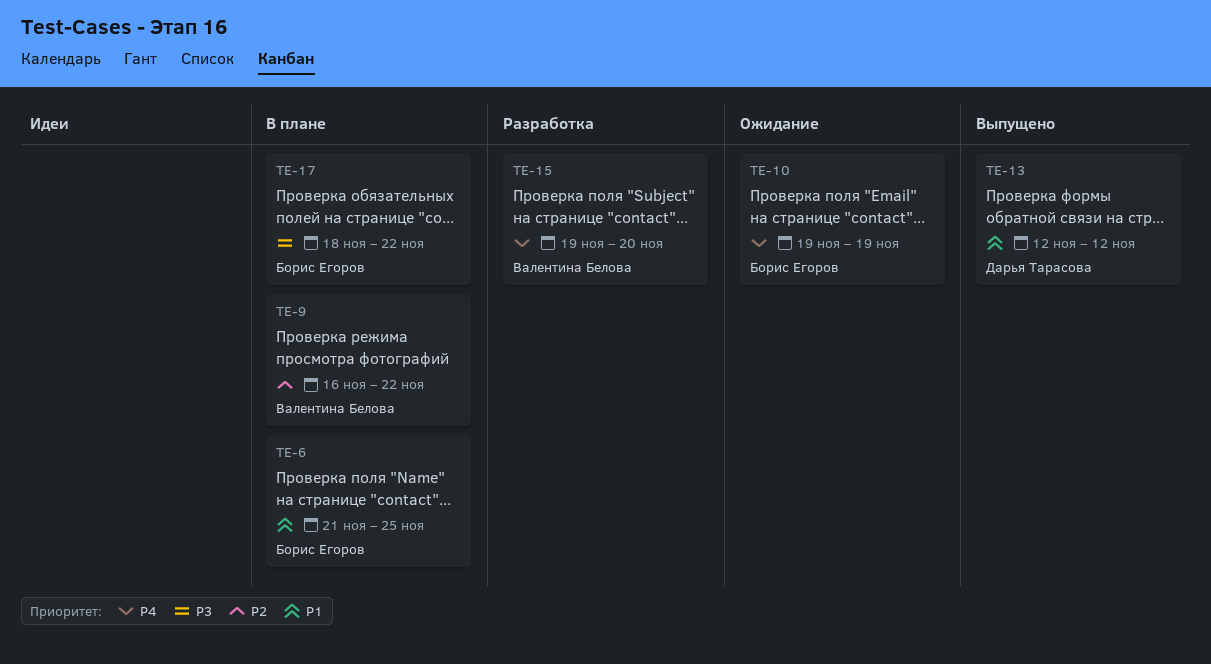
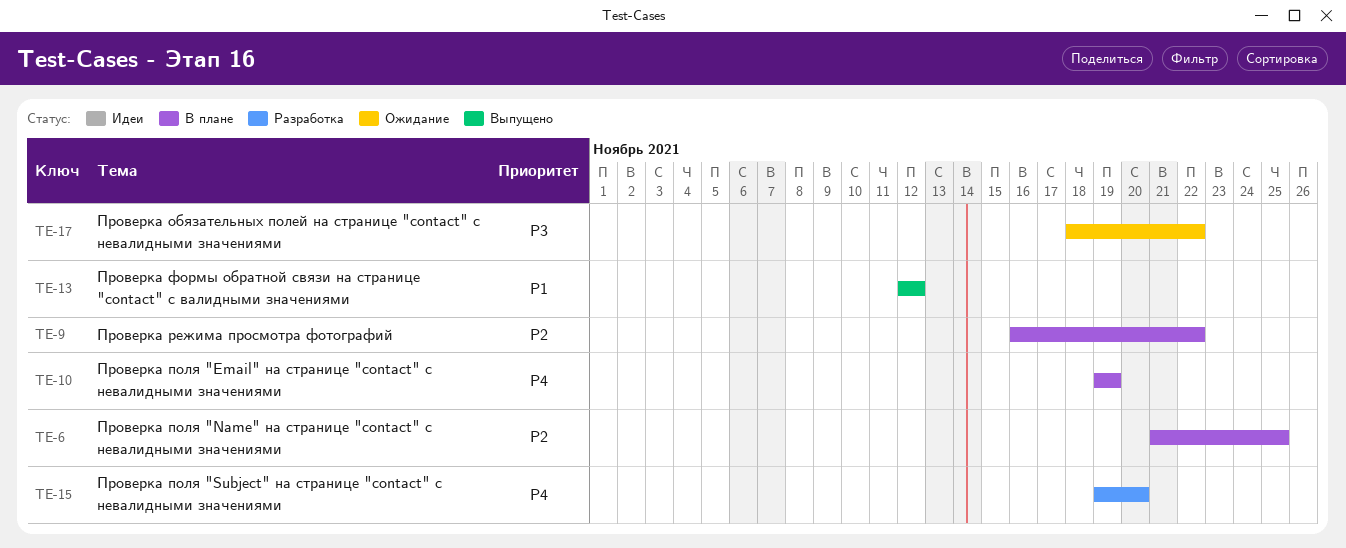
TE-6, priority: P1 -> P2
TE-10, status: Ожидание -> В плане
TE-17, status: В плане -> Ожидание

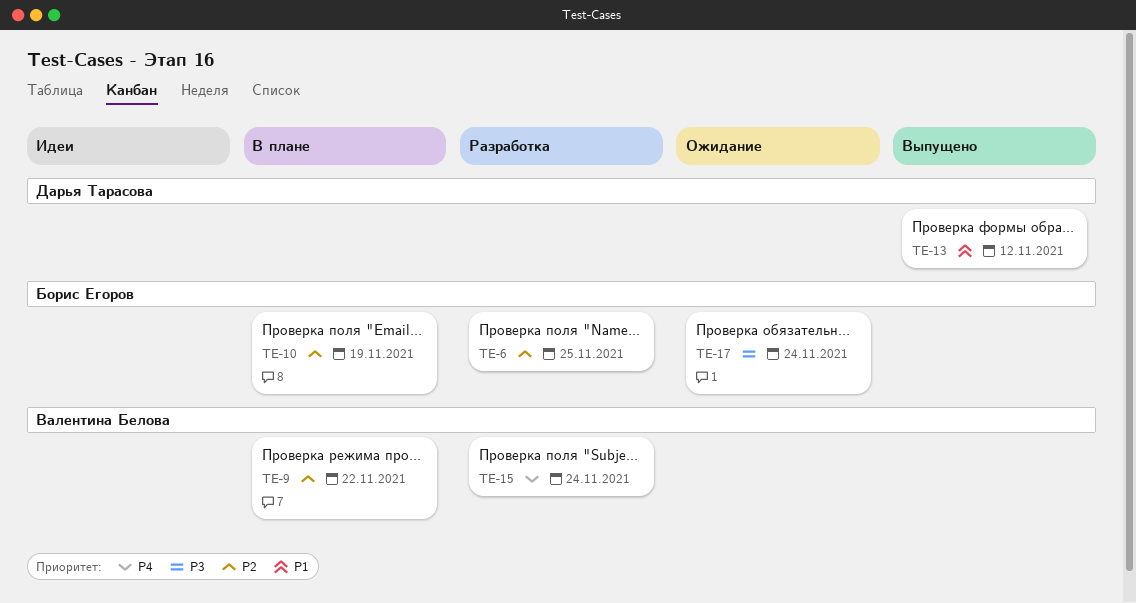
TE-6, status: В плане -> Разработка
TE-10, priority: P4 -> P2
TE-15, due: Nov 20 -> Nov 24
TE-17, due: Nov 22 -> Nov 24

